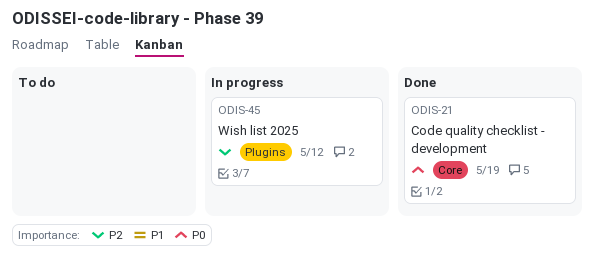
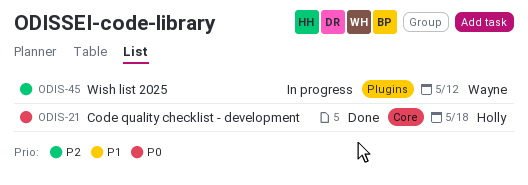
ODIS-21, due: May 19 -> May 18

